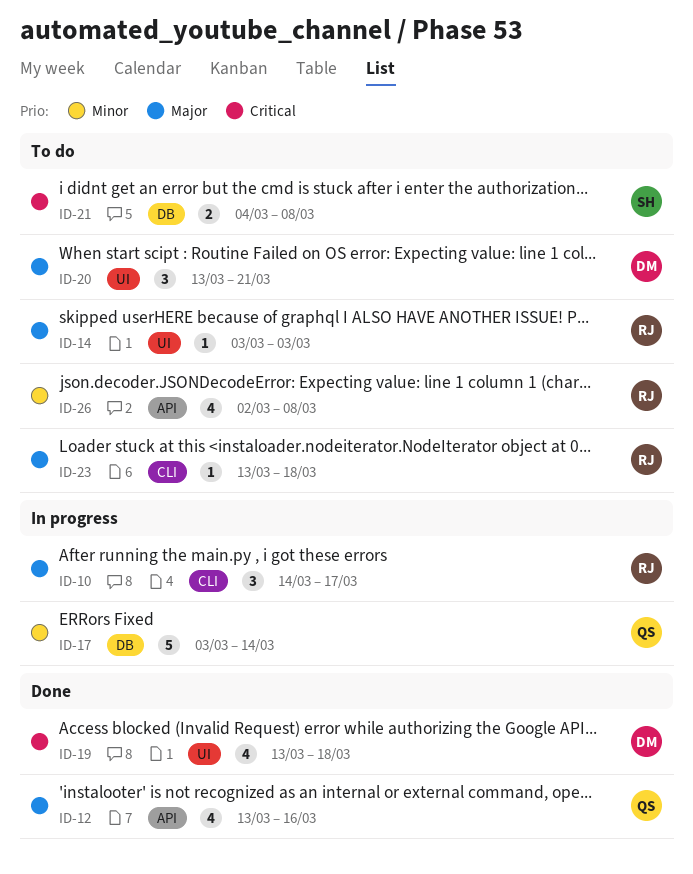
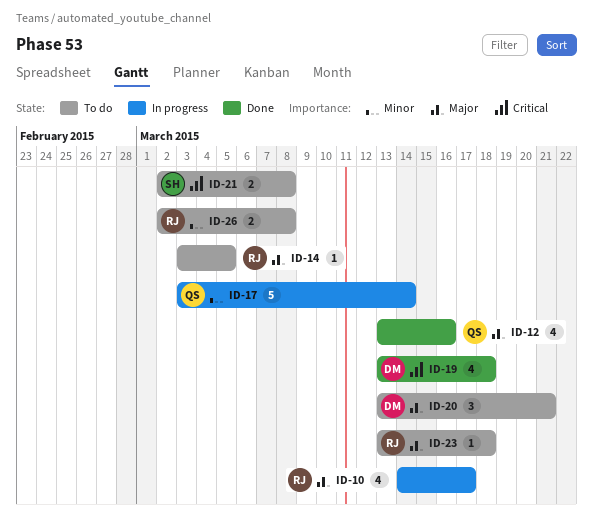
ID-10, estimate: 3 -> 4
ID-14, due: Mar 3 -> Mar 5
ID-21, start: Mar 4 -> Mar 2
ID-26, estimate: 4 -> 2

